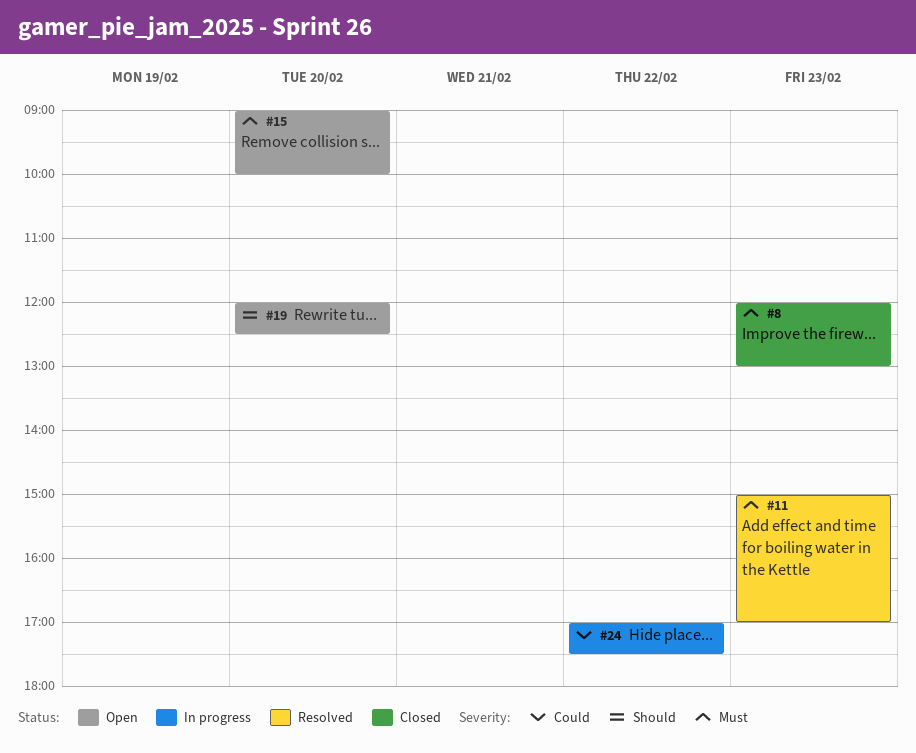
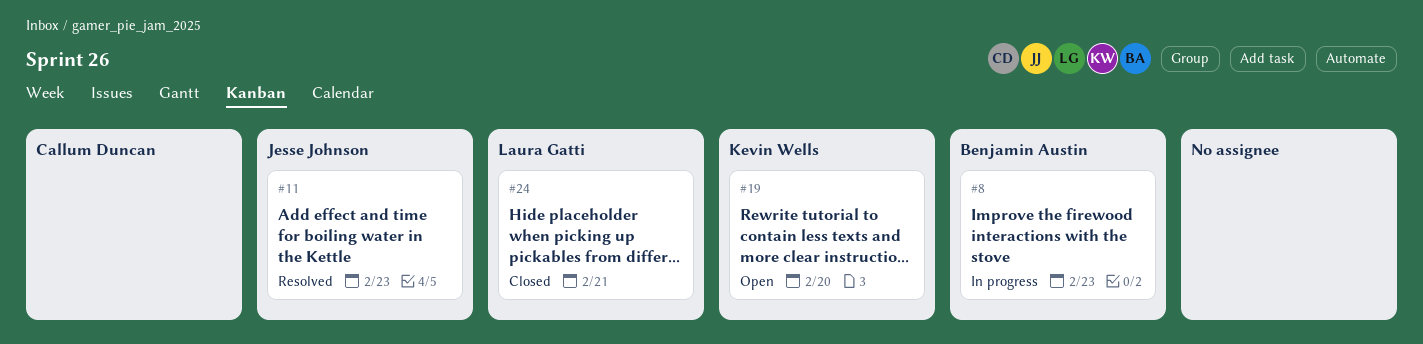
#8, status: Closed -> In progress
#15: present -> none
#24, status: In progress -> Closed
#24, day: Feb 22 -> Feb 21

